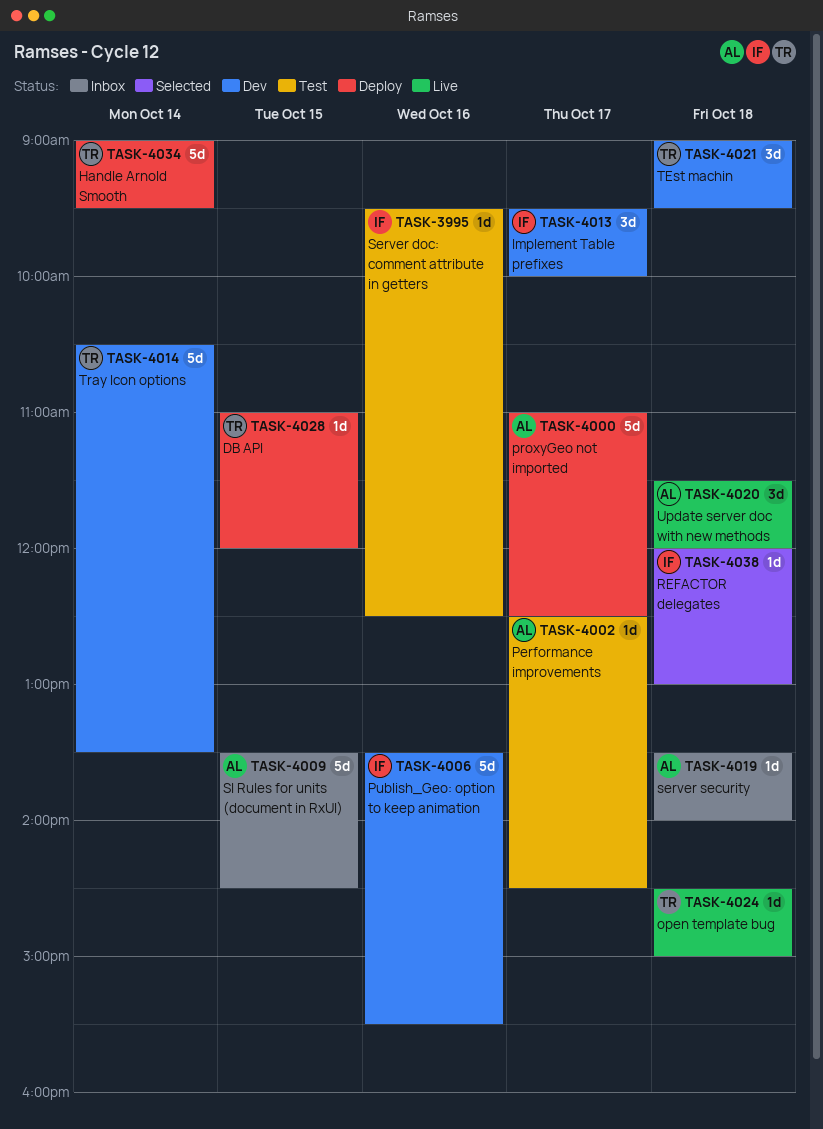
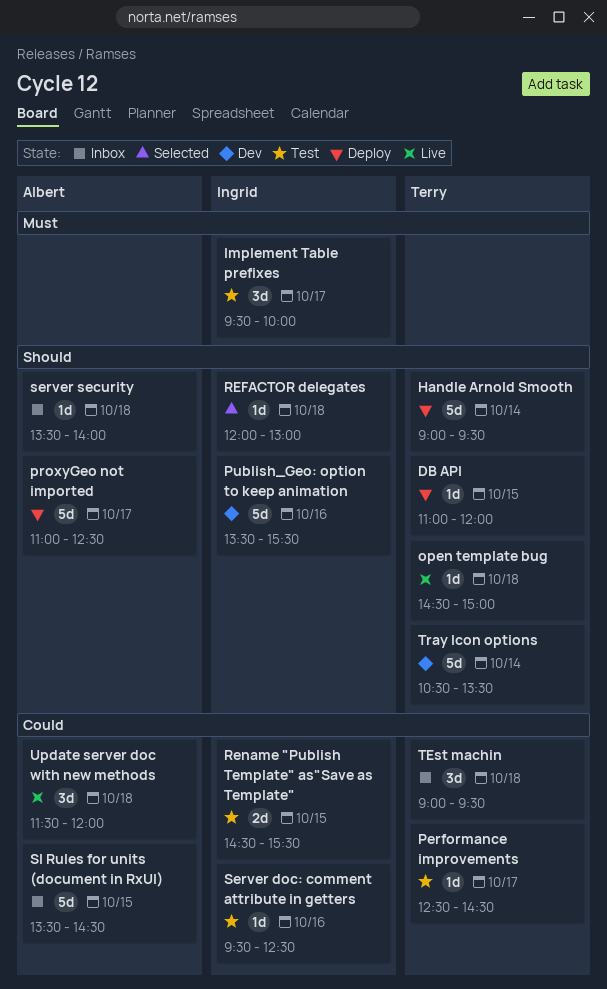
Implement Table prefixes, status: Dev -> Test
Performance improvements, owner: Albert -> Terry
Rename "Publish Template" as"Save as Template": none -> present
TEst machin, status: Dev -> Inbox

